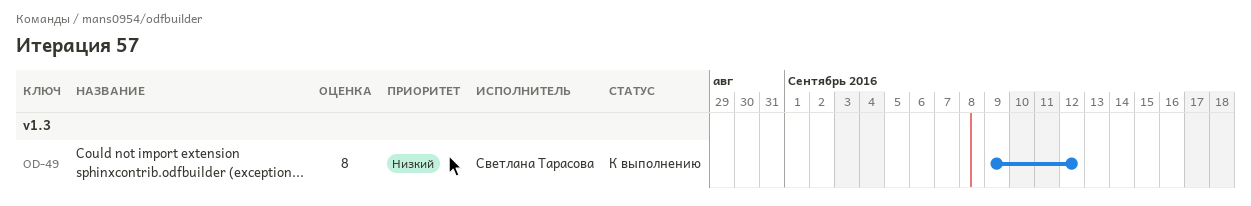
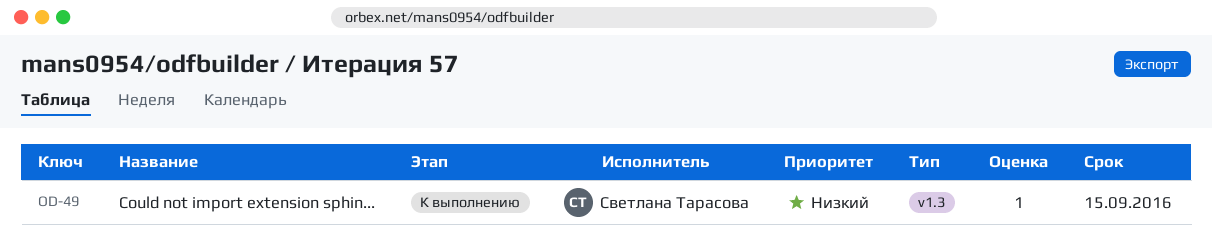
OD-49, estimate: 8 -> 1
OD-49, due: Sep 12 -> Sep 15

